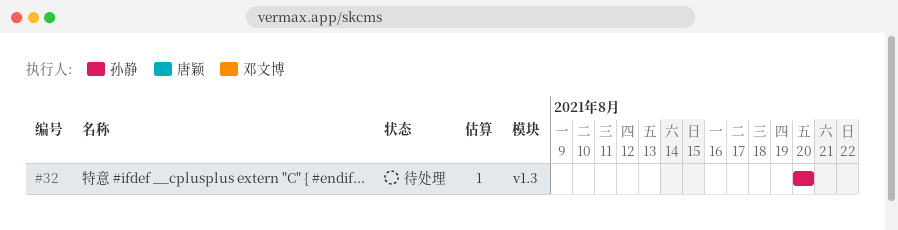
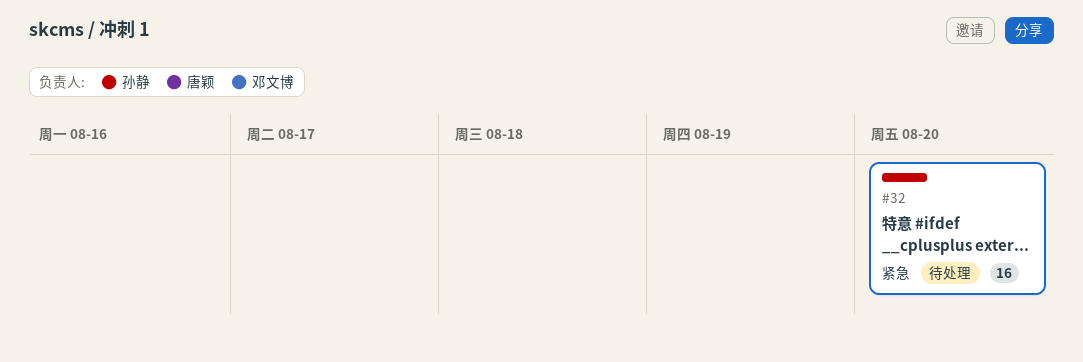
#32, estimate: 1 -> 16

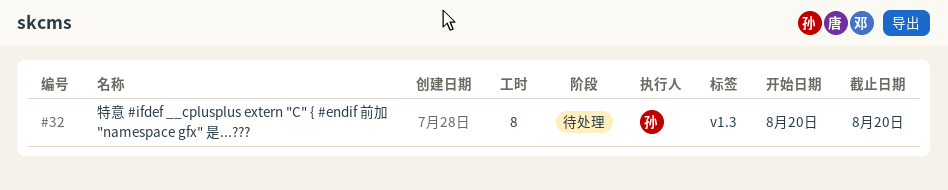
#32, estimate: 16 -> 8

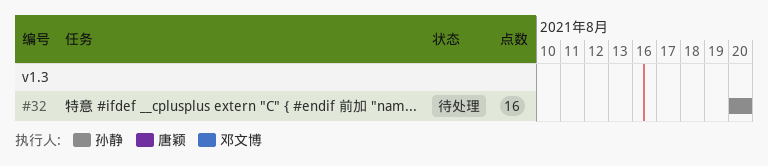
#32, estimate: 8 -> 16

